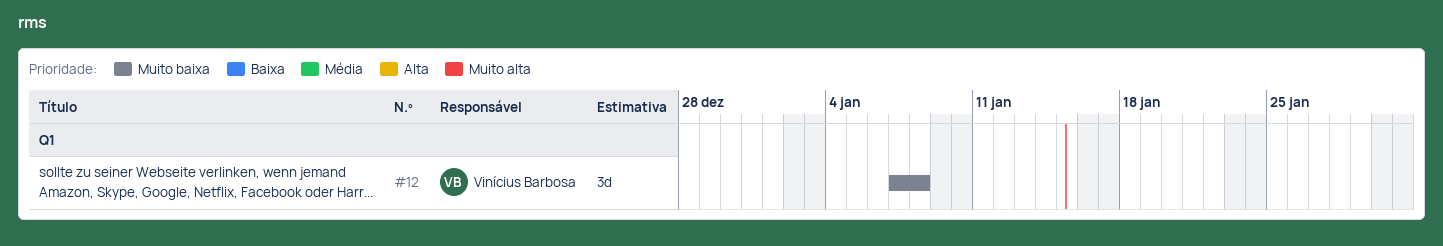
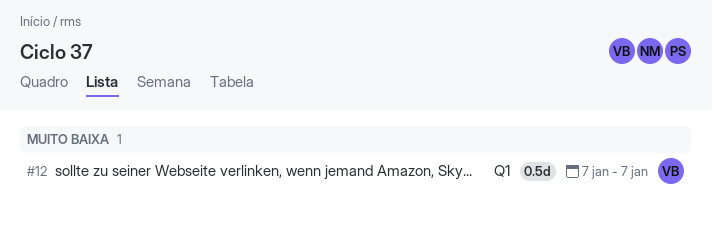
#12, estimate: 3d -> 0.5d
#12, due: Jan 8 -> Jan 7

